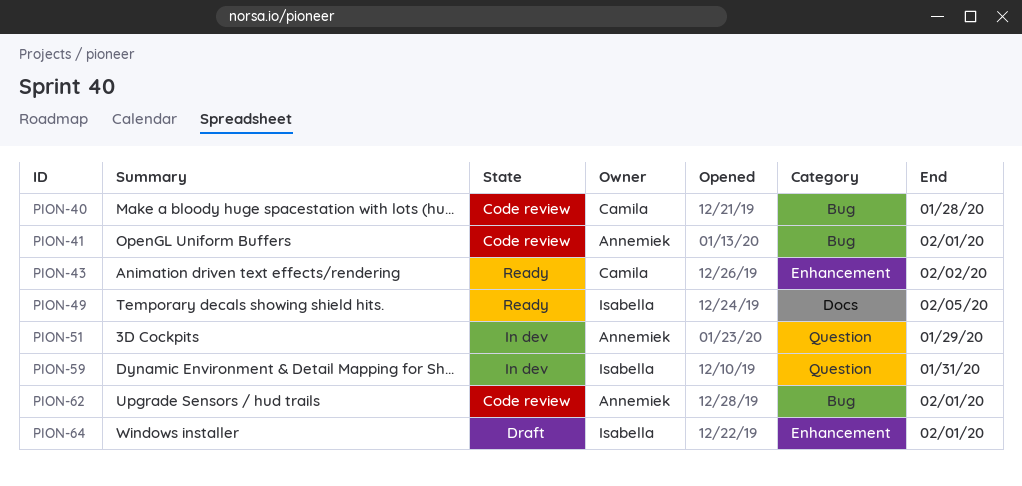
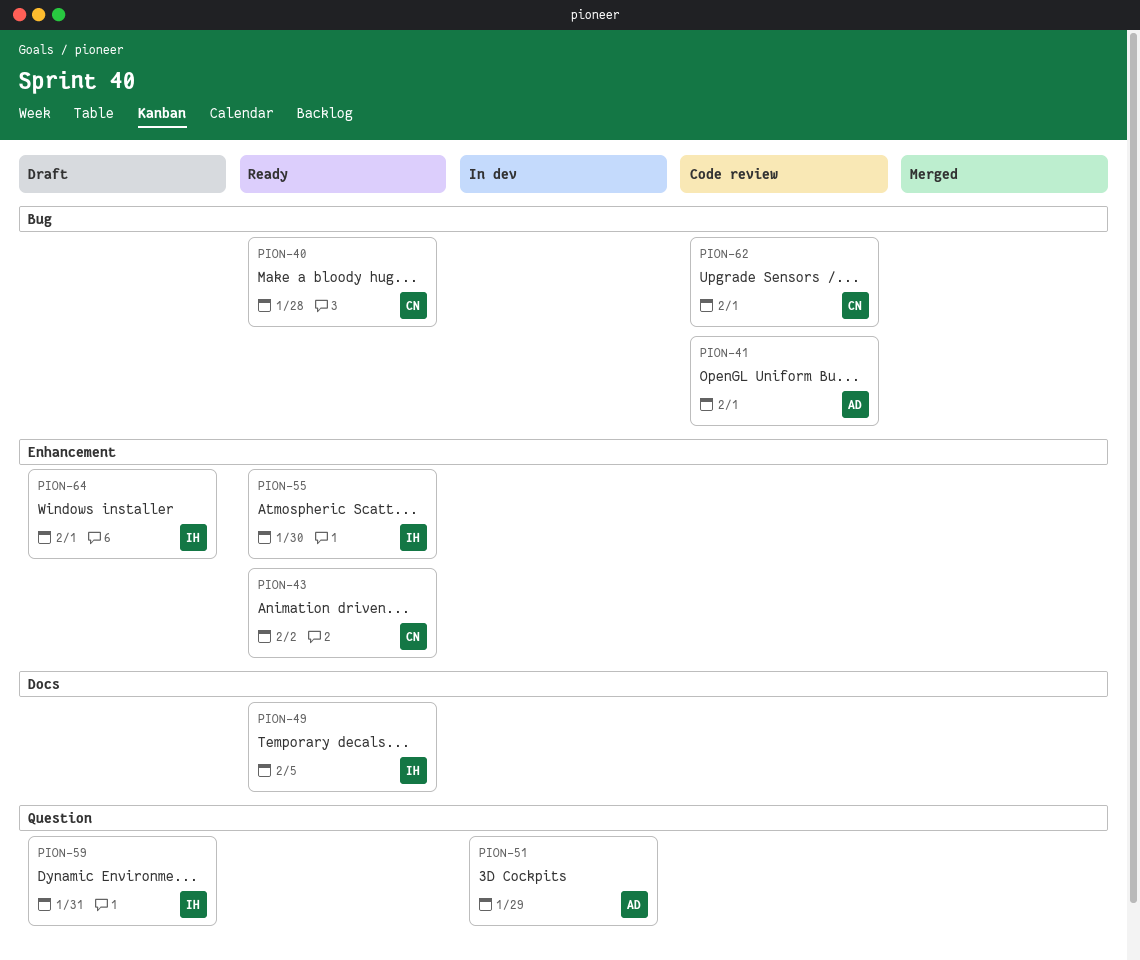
PION-40, status: Code review -> Ready
PION-55: none -> present
PION-59, status: In dev -> Draft
PION-62, owner: Annemiek -> Camila

